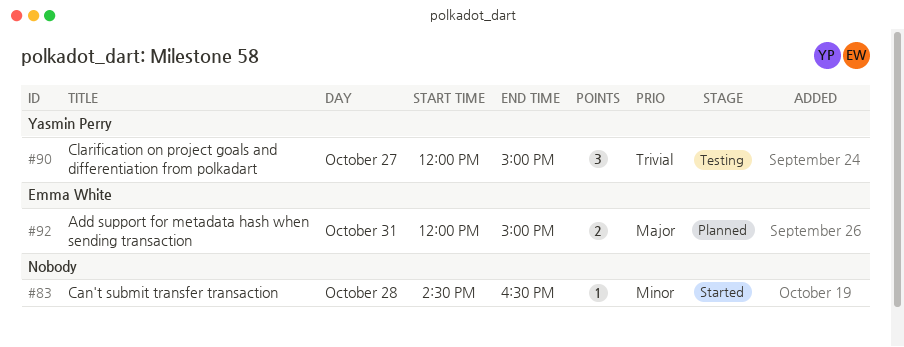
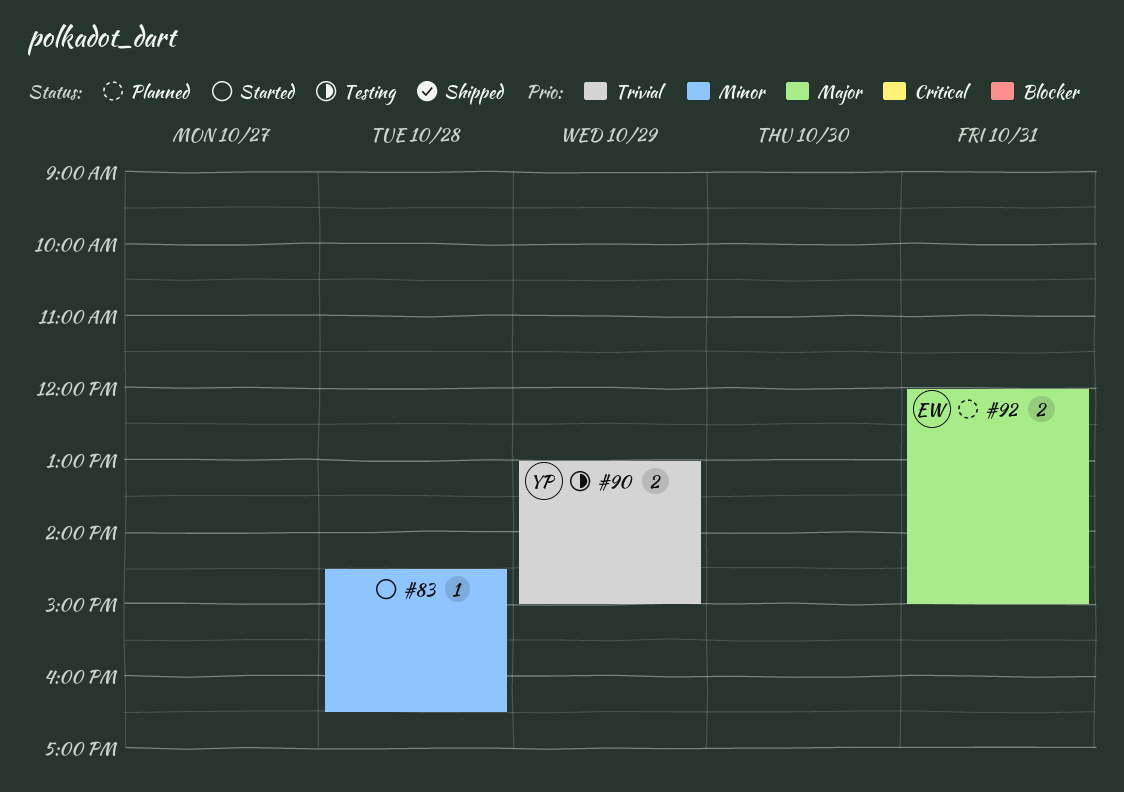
#90, estimate: 3 -> 2
#90, day: Oct 27 -> Oct 29
#90, begins: 12:00 -> 13:00

